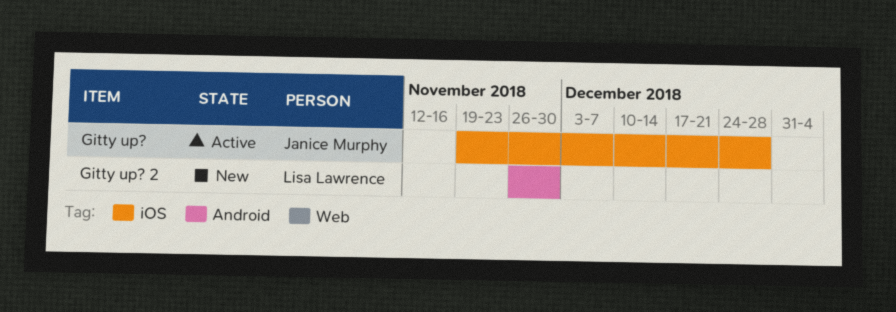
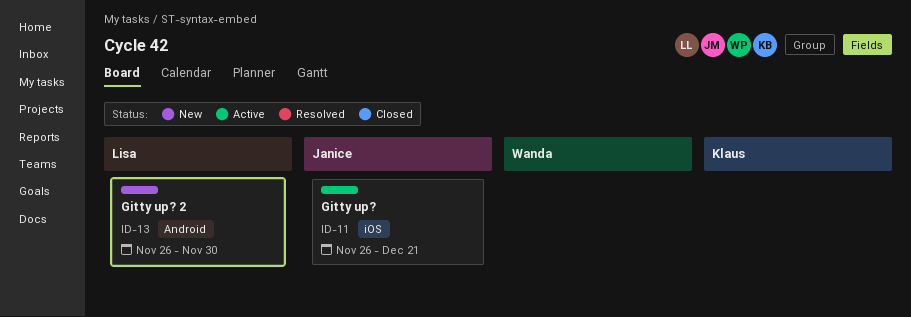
Gitty up?, start: Nov 19 -> Nov 26
Gitty up?, due: Dec 28 -> Dec 21

